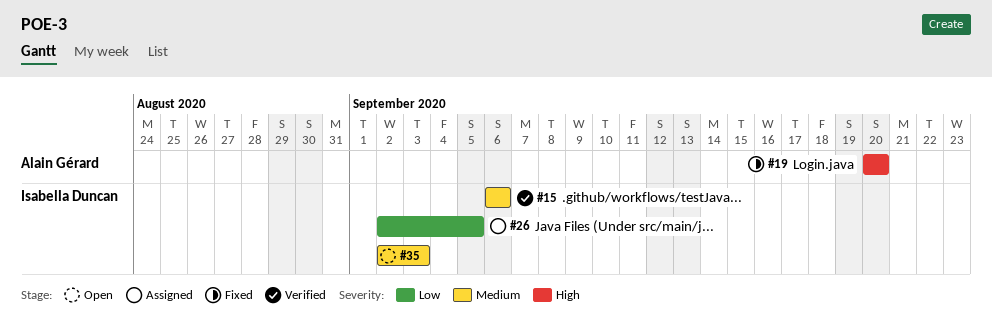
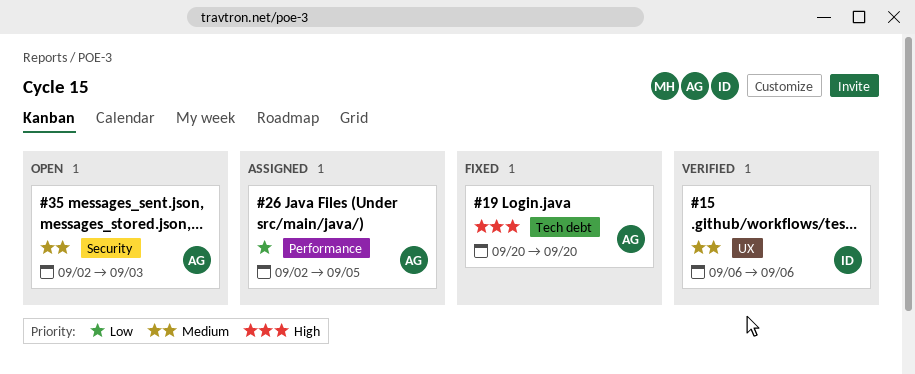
#26, owner: Isabella Duncan -> Alain Gérard
#35, owner: Isabella Duncan -> Alain Gérard

